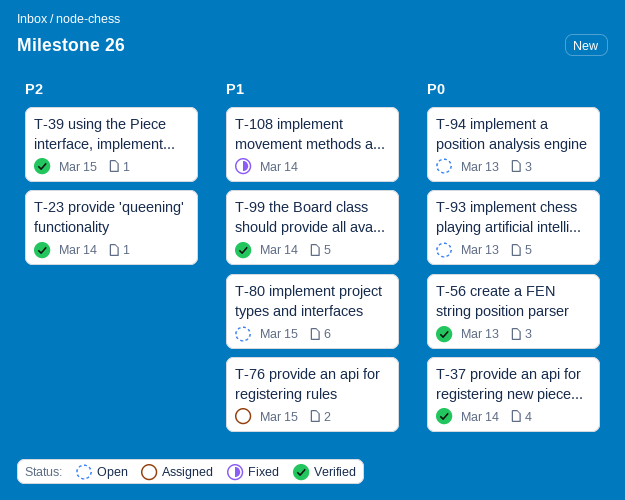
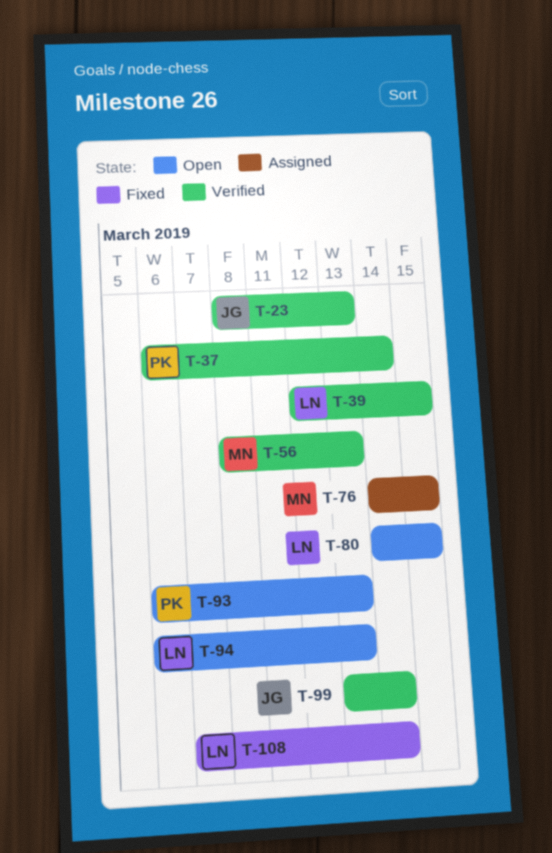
T-23, due: Mar 14 -> Mar 13

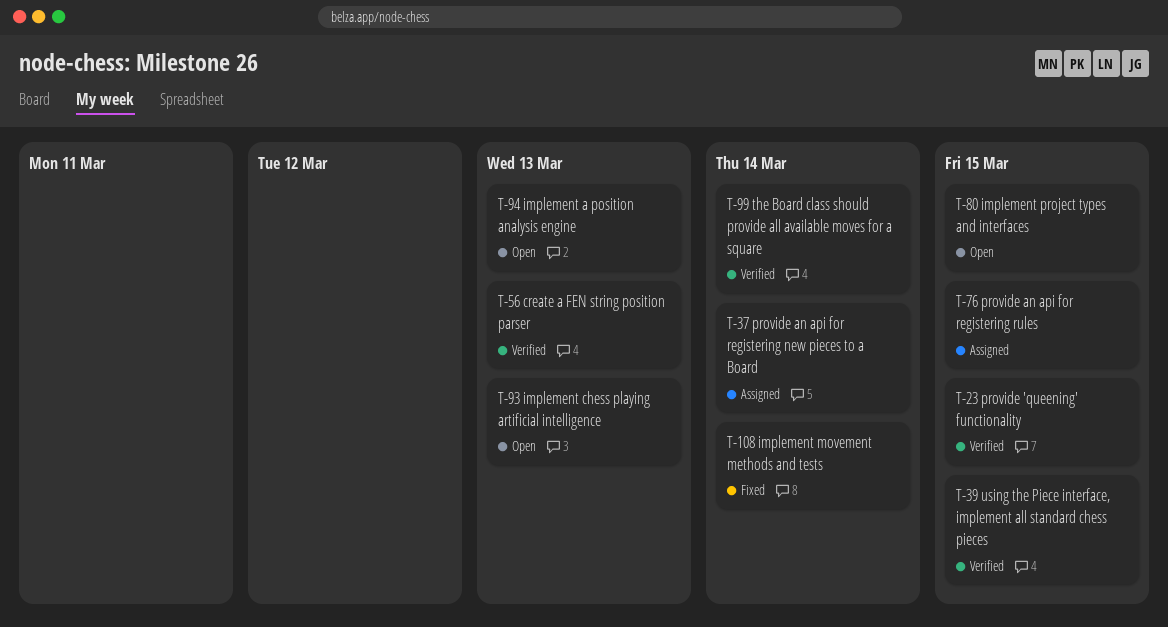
T-23, due: Mar 13 -> Mar 15
T-37, status: Verified -> Assigned

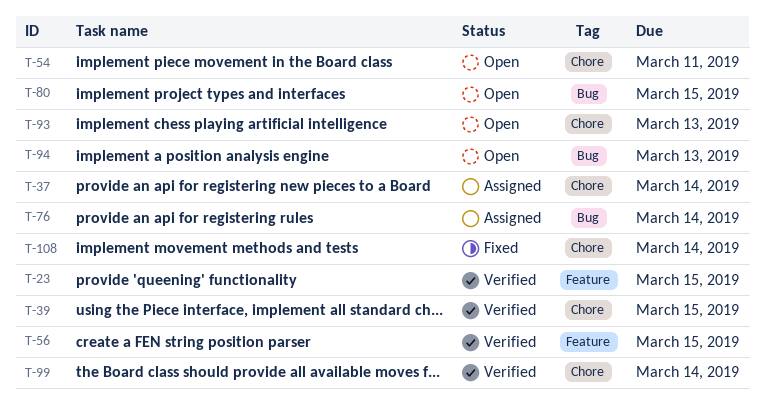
T-54: none -> present
T-56, due: Mar 13 -> Mar 15
T-76, due: Mar 15 -> Mar 14

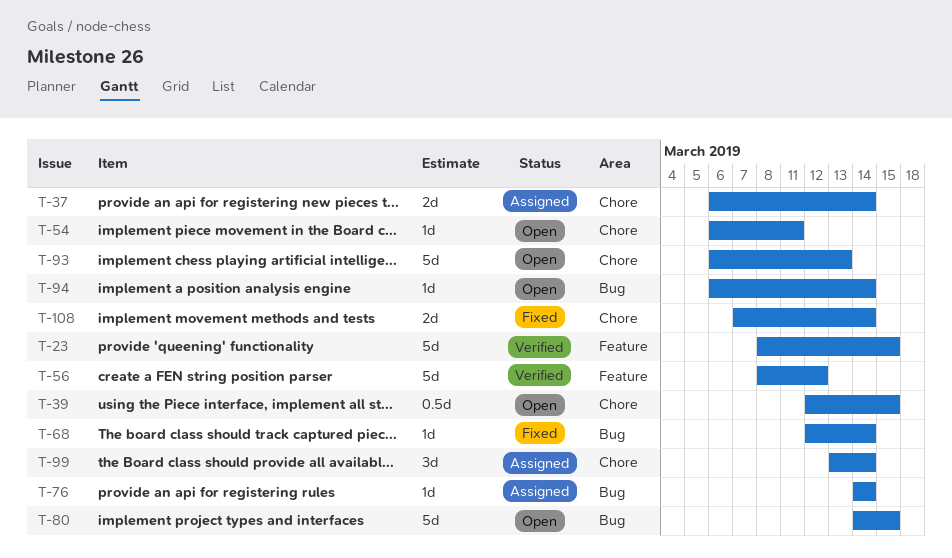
T-39, status: Verified -> Open
T-56, due: Mar 15 -> Mar 12
T-68: none -> present
T-94, due: Mar 13 -> Mar 14
T-99, status: Verified -> Assigned

